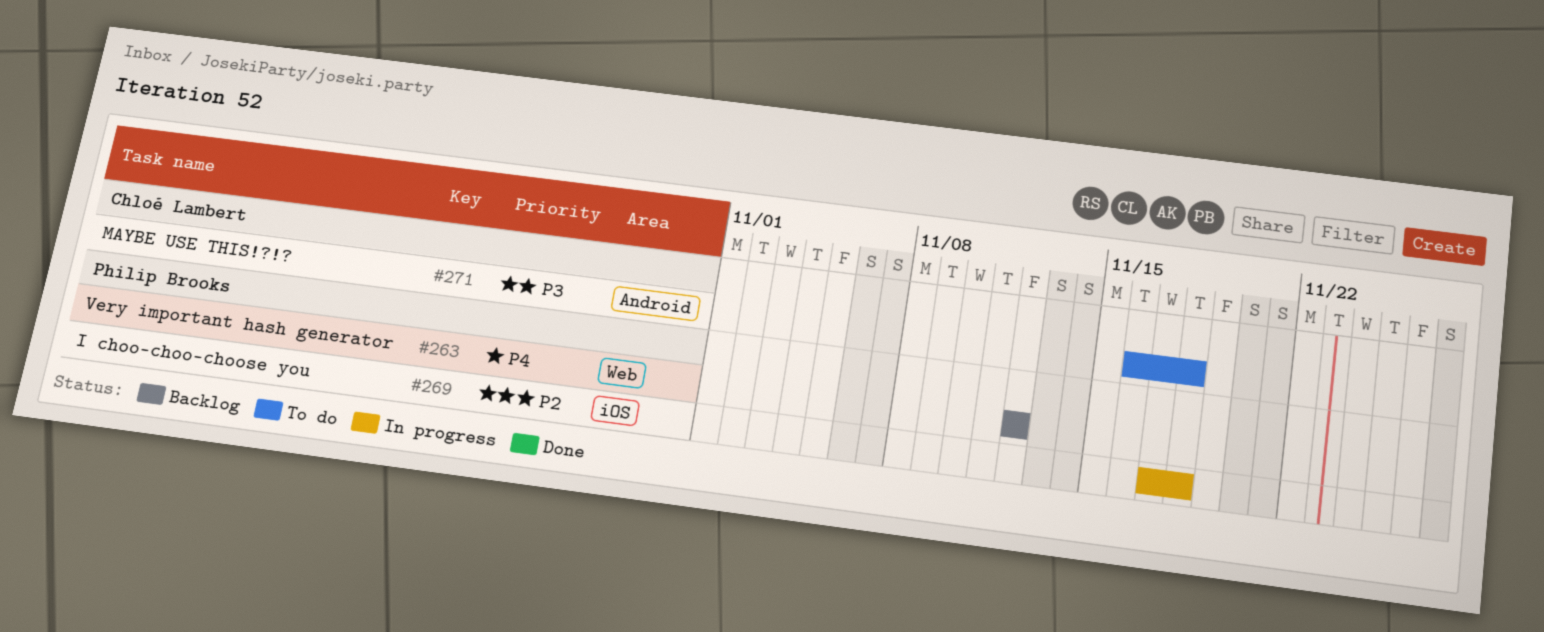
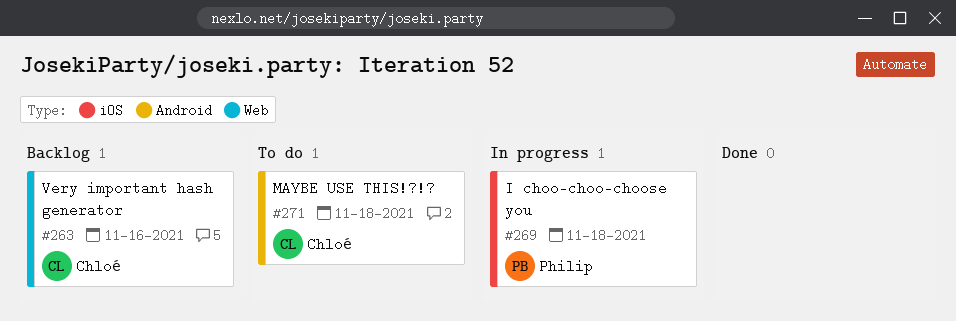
#263, owner: Philip Brooks -> Chloé Lambert
#263, due: Nov 12 -> Nov 16

